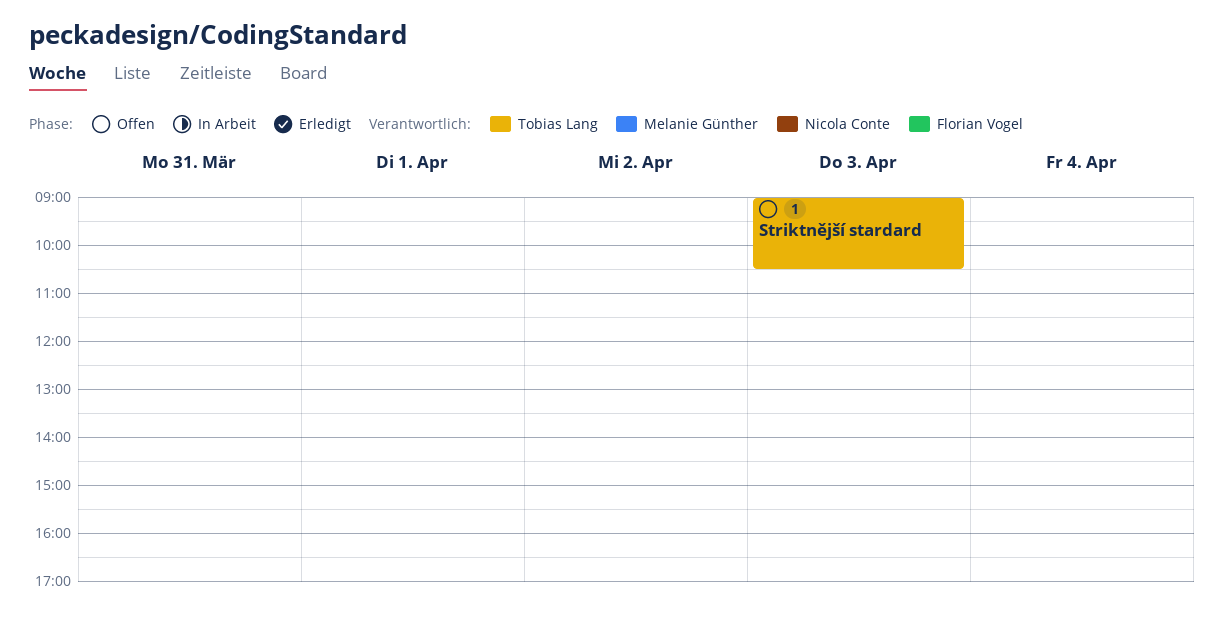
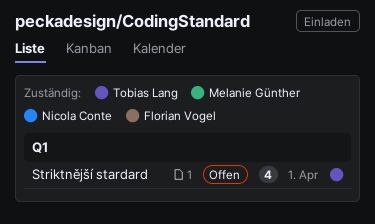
Striktnější stardard, estimate: 1 -> 4
Striktnější stardard, day: Apr 3 -> Apr 1

